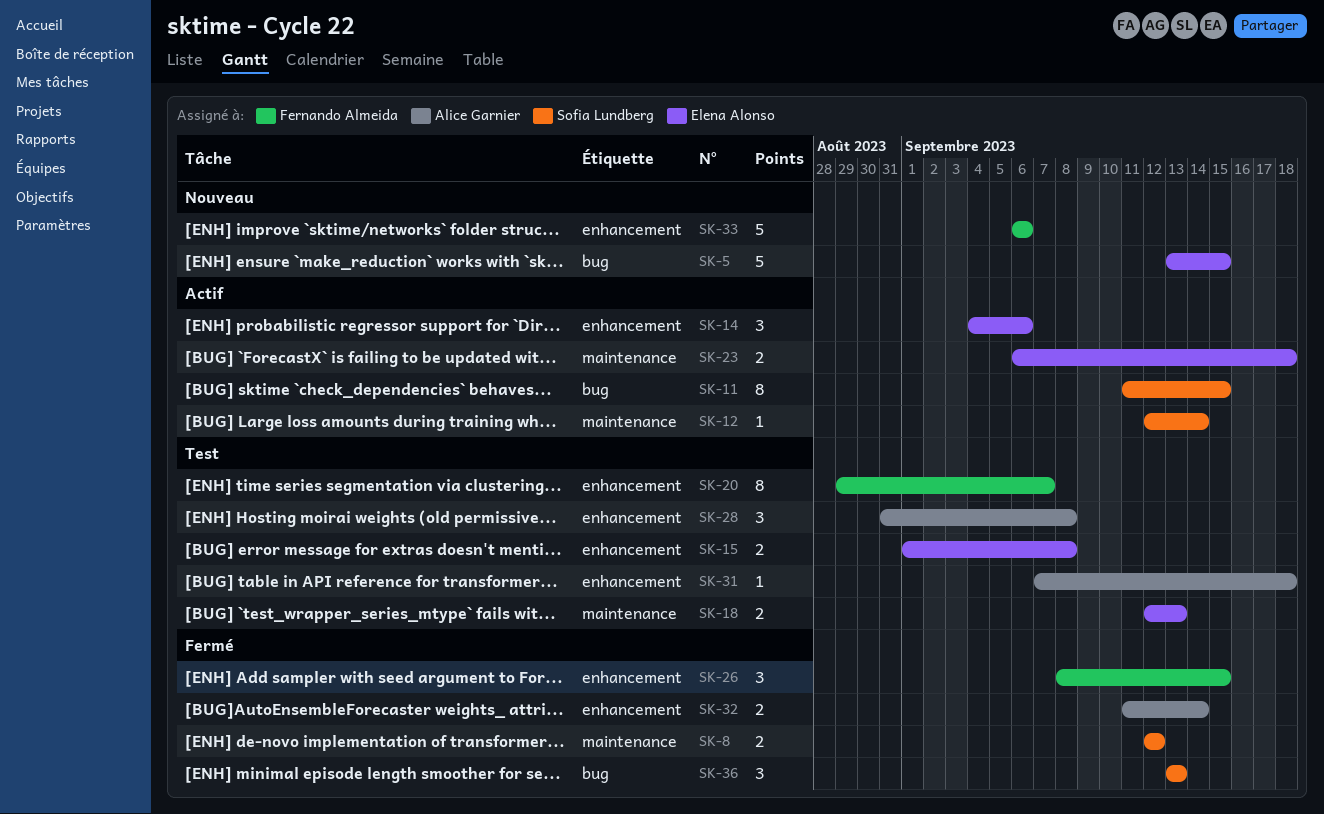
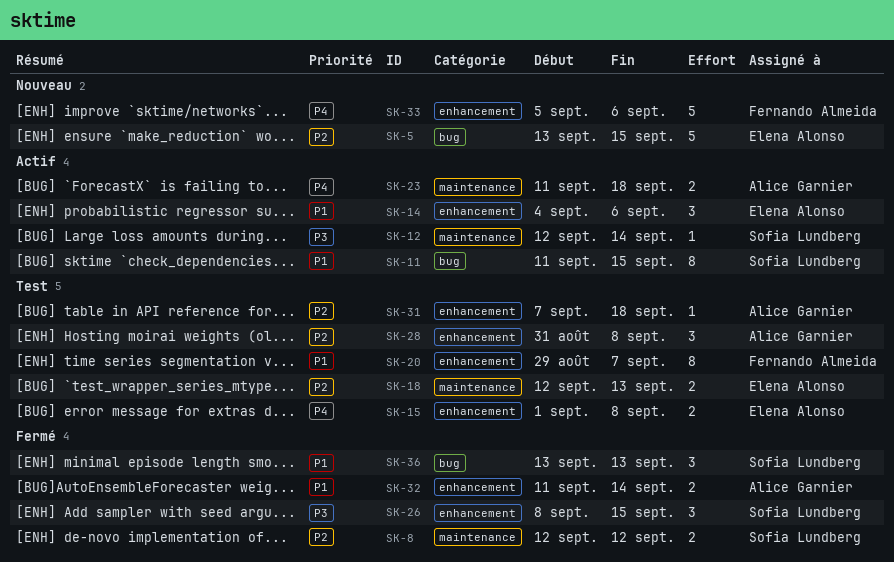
SK-23, owner: Elena Alonso -> Alice Garnier
SK-23, start: Sep 6 -> Sep 11
SK-26, owner: Fernando Almeida -> Sofia Lundberg
SK-33, start: Sep 6 -> Sep 5

